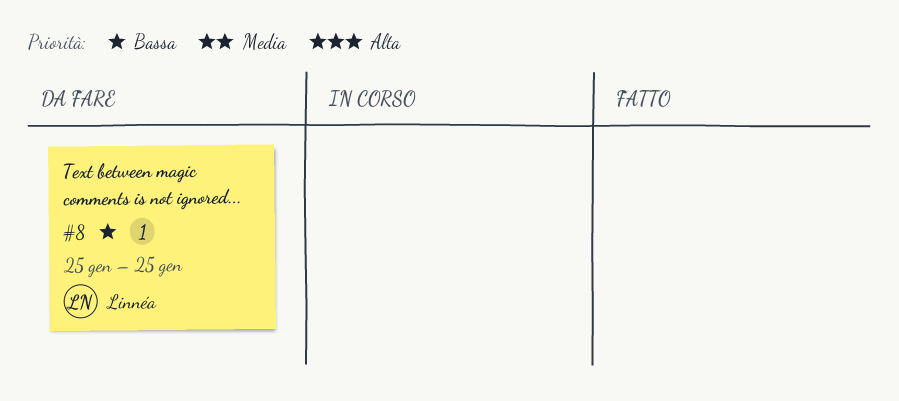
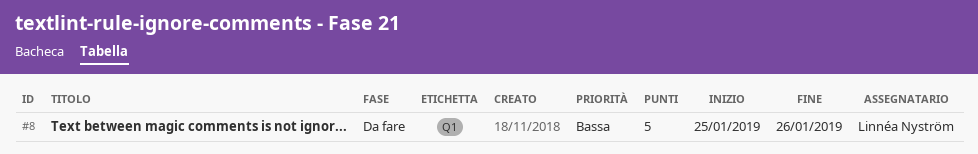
#8, estimate: 1 -> 5
#8, due: Jan 25 -> Jan 26

